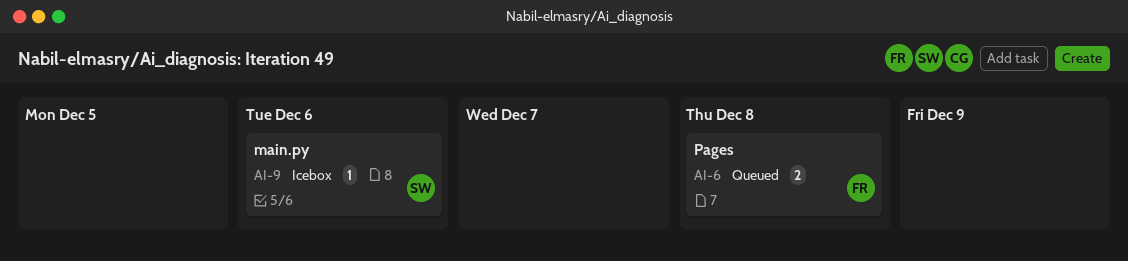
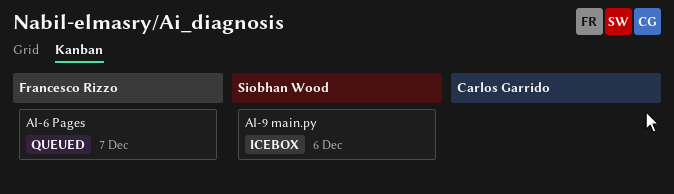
AI-6, due: Dec 8 -> Dec 7

